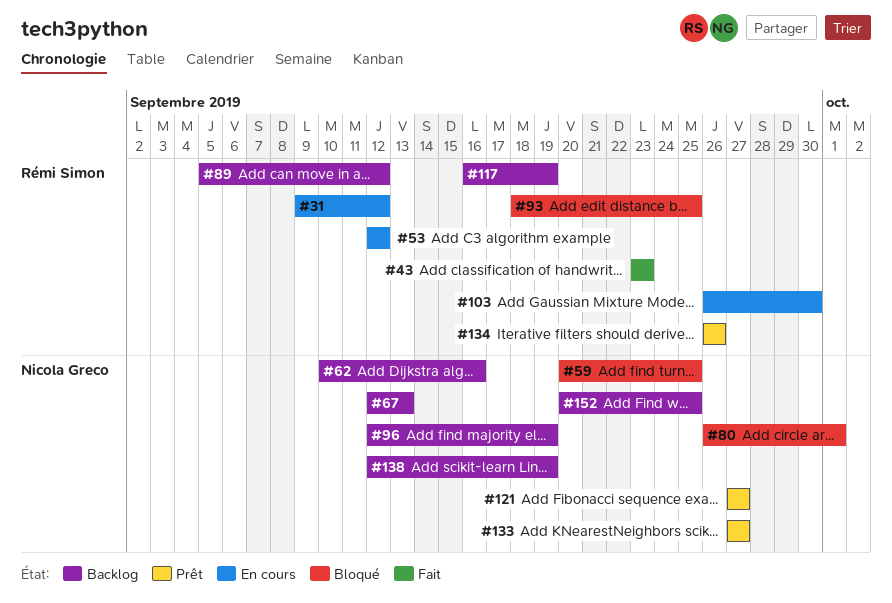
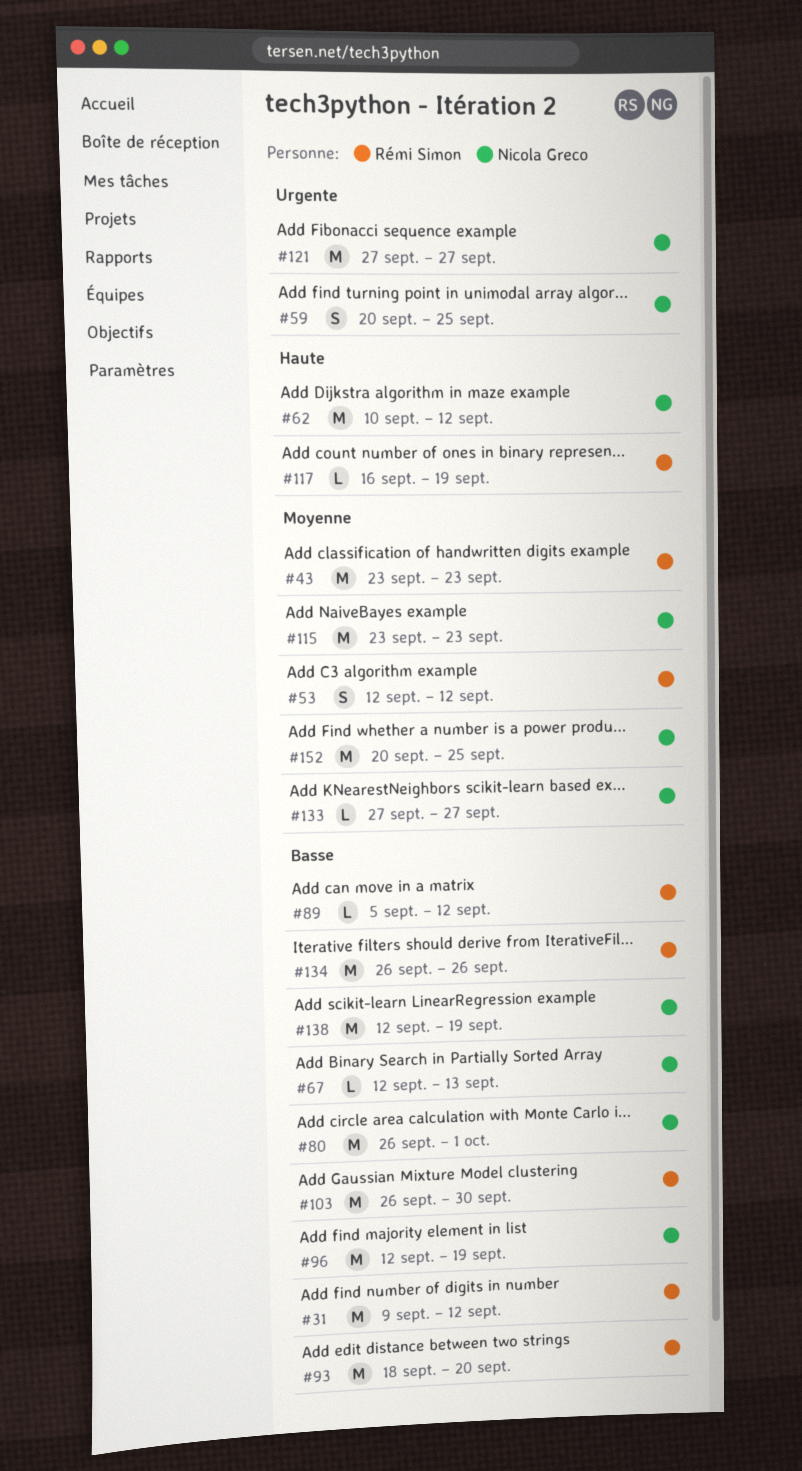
#62, due: Sep 16 -> Sep 12
#93, due: Sep 25 -> Sep 20
#115: none -> present

